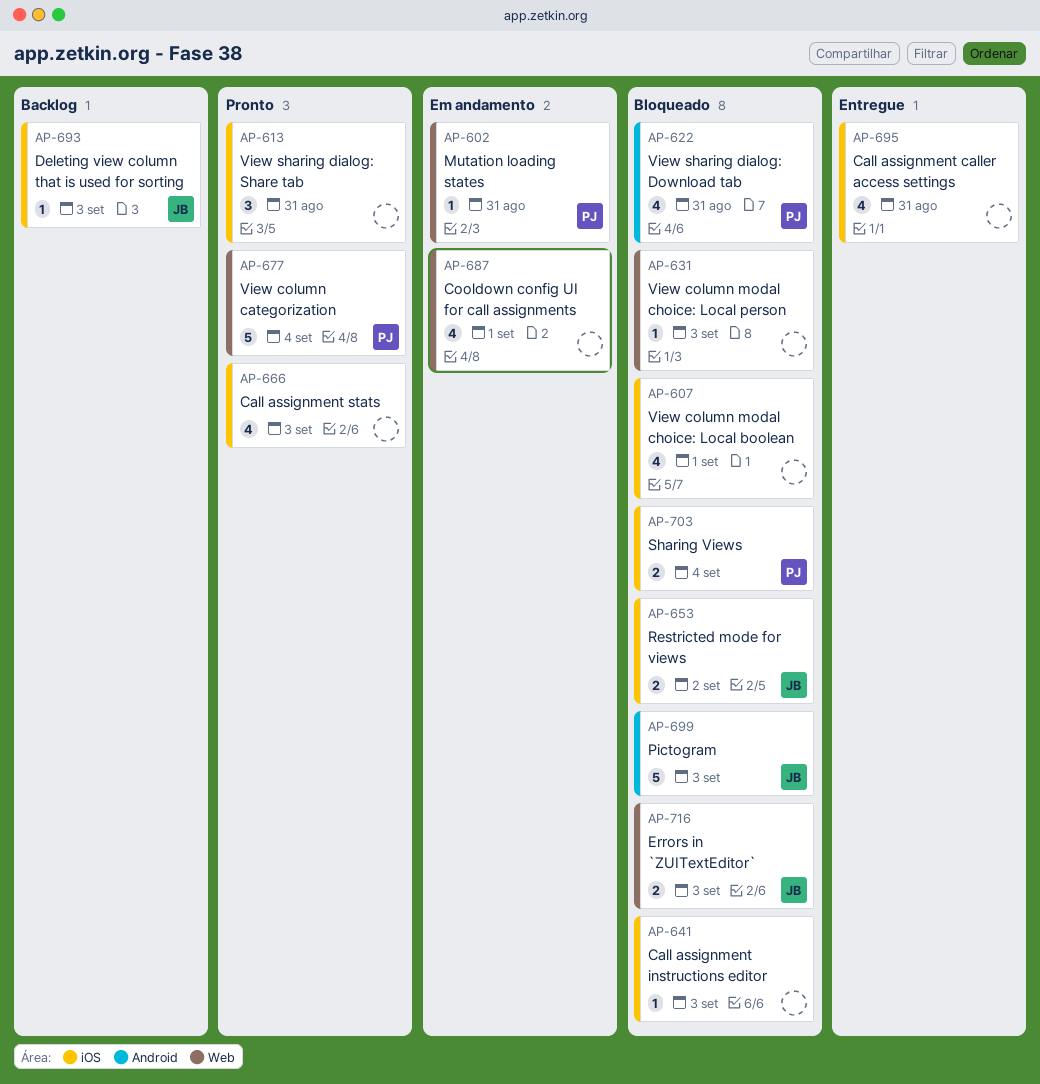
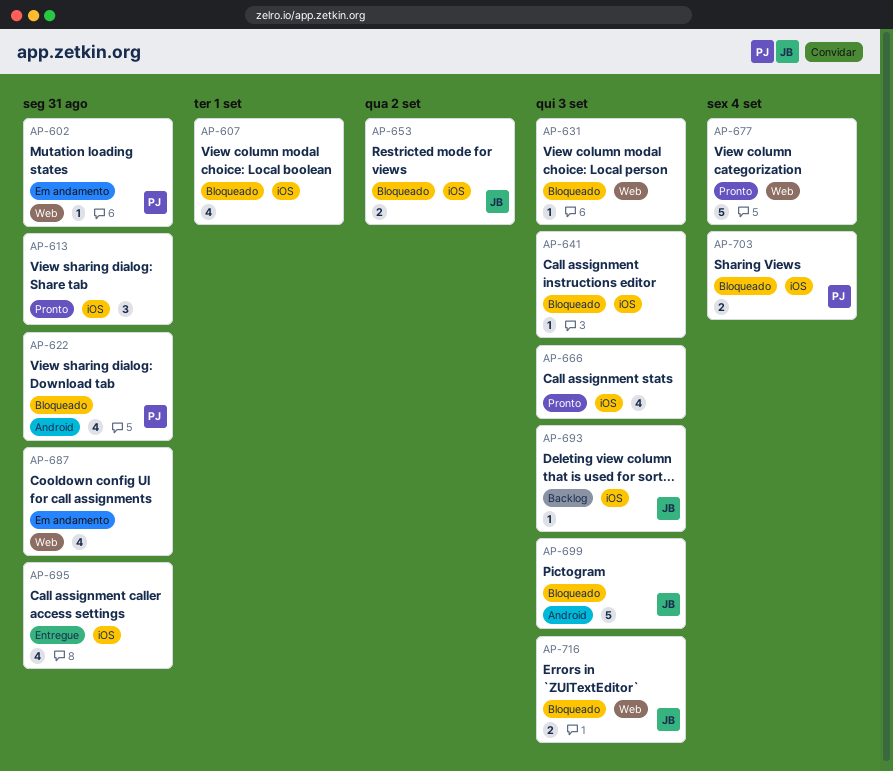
AP-677, owner: PJ -> none
AP-687, due: Sep 1 -> Aug 31

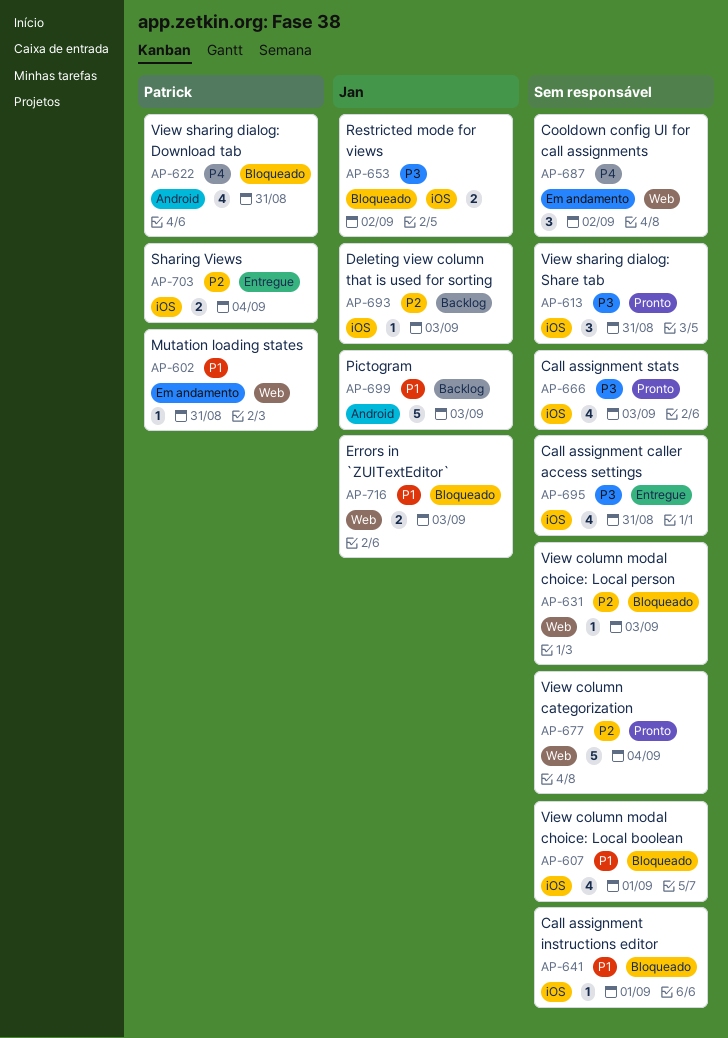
AP-641, due: Sep 3 -> Sep 1
AP-687, estimate: 4 -> 3
AP-687, due: Aug 31 -> Sep 2
AP-699, status: Bloqueado -> Backlog
AP-703, status: Bloqueado -> Entregue

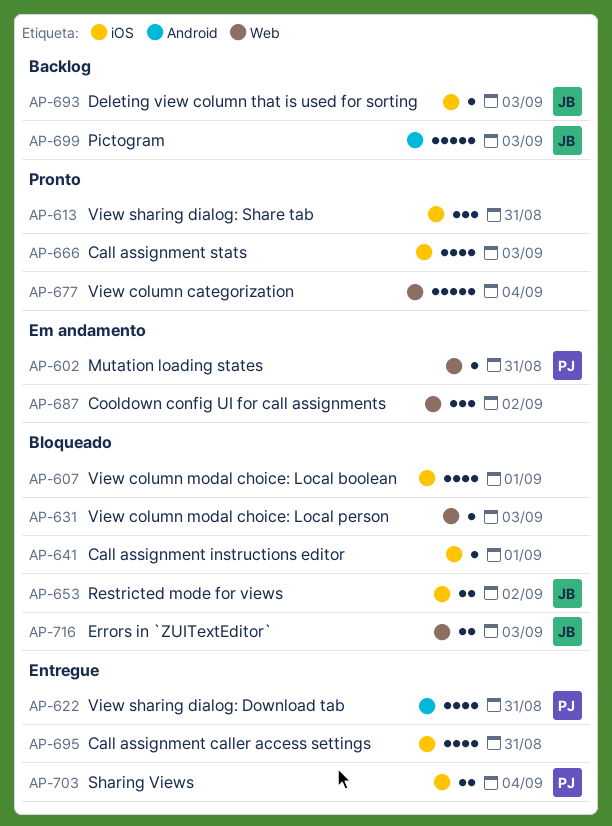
AP-622, status: Bloqueado -> Entregue

